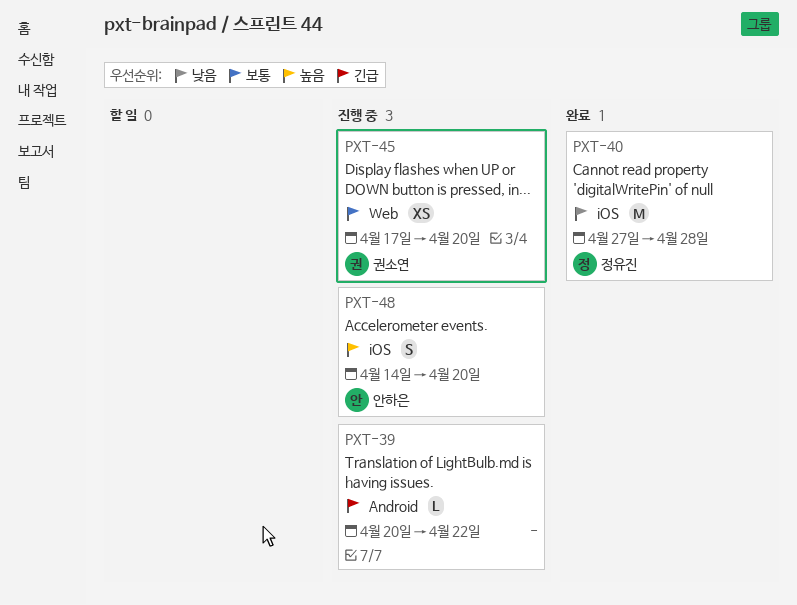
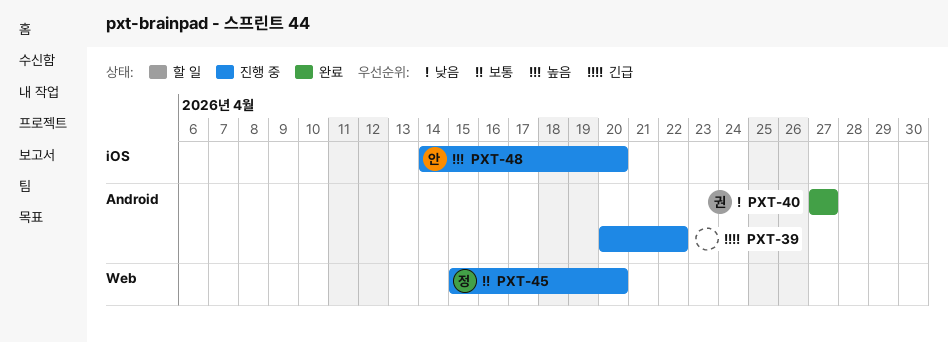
PXT-40, owner: 정유진 -> 권소연
PXT-40, label: iOS -> Android
PXT-40, due: Apr 28 -> Apr 27
PXT-45, owner: 권소연 -> 정유진
PXT-45, start: Apr 17 -> Apr 15

